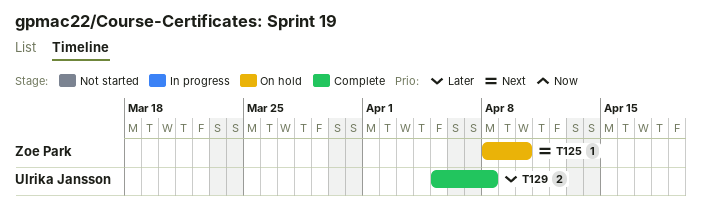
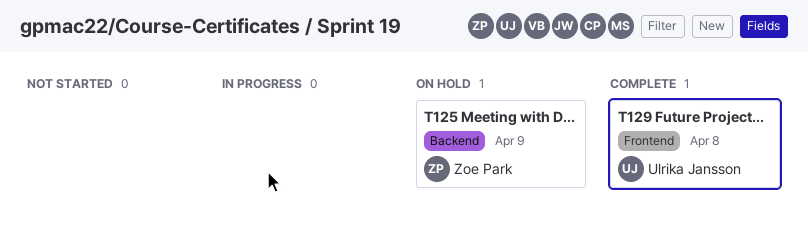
T125, due: Apr 10 -> Apr 9

